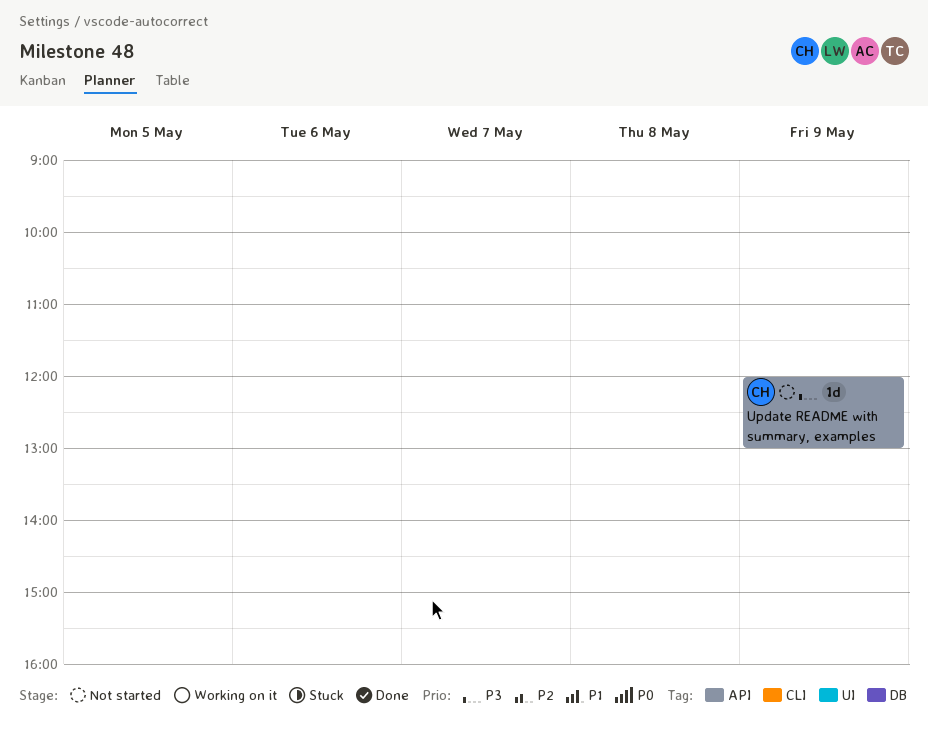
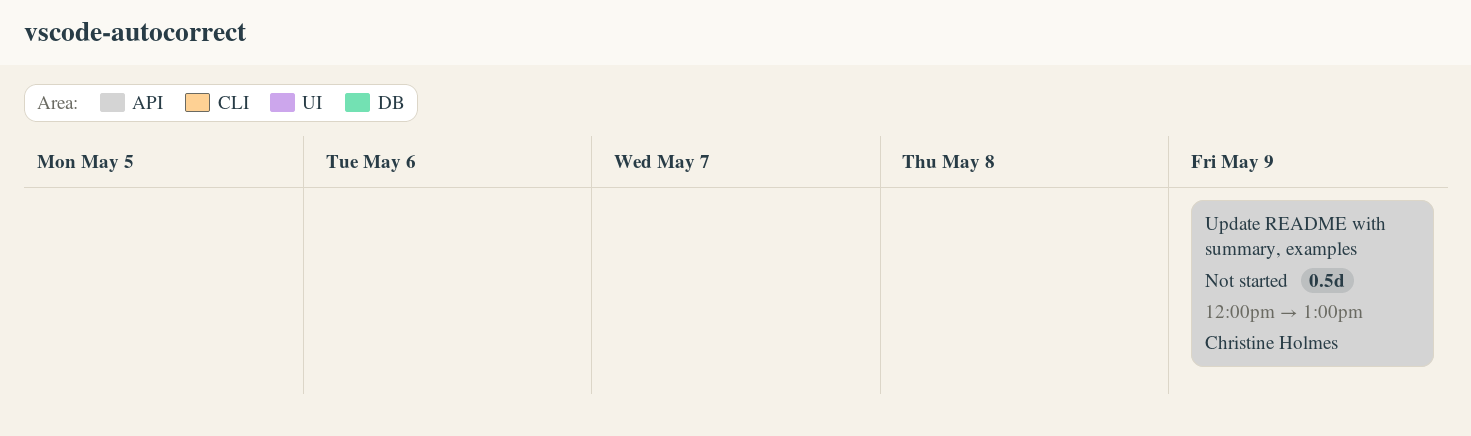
Update README with summary, examples, estimate: 1d -> 0.5d

